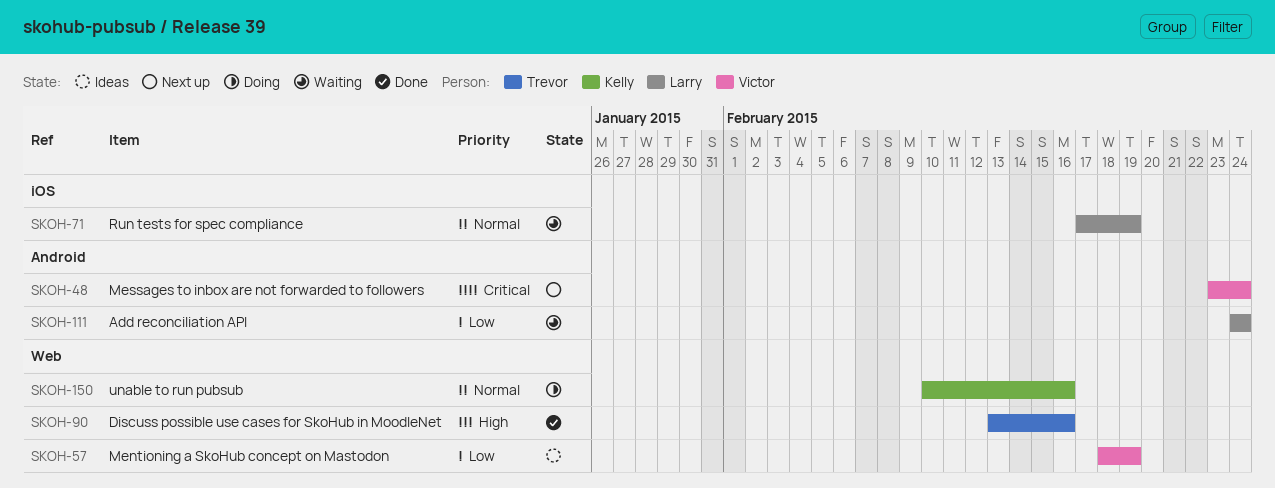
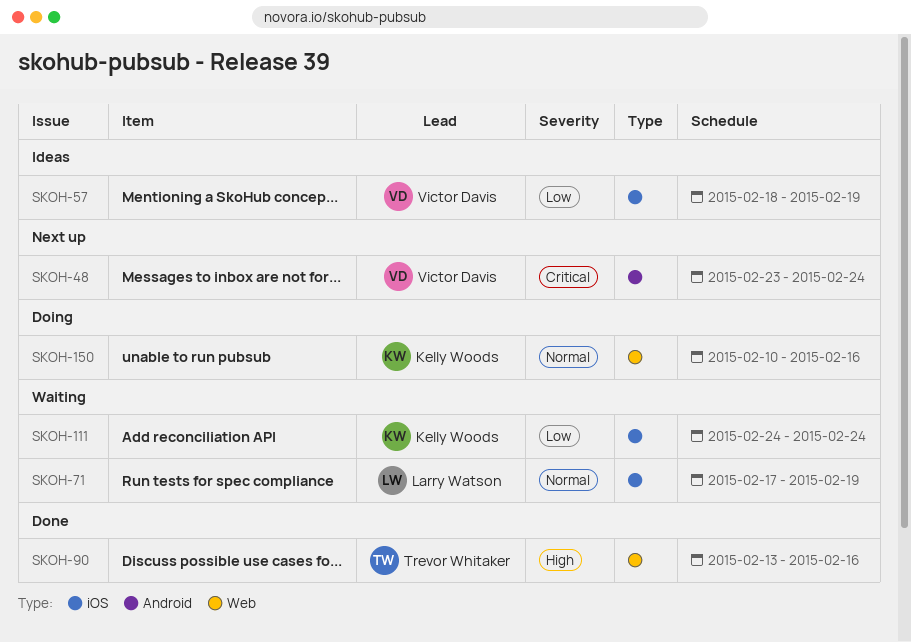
SKOH-57, label: Web -> iOS
SKOH-111, owner: Larry Watson -> Kelly Woods
SKOH-111, label: Android -> iOS

